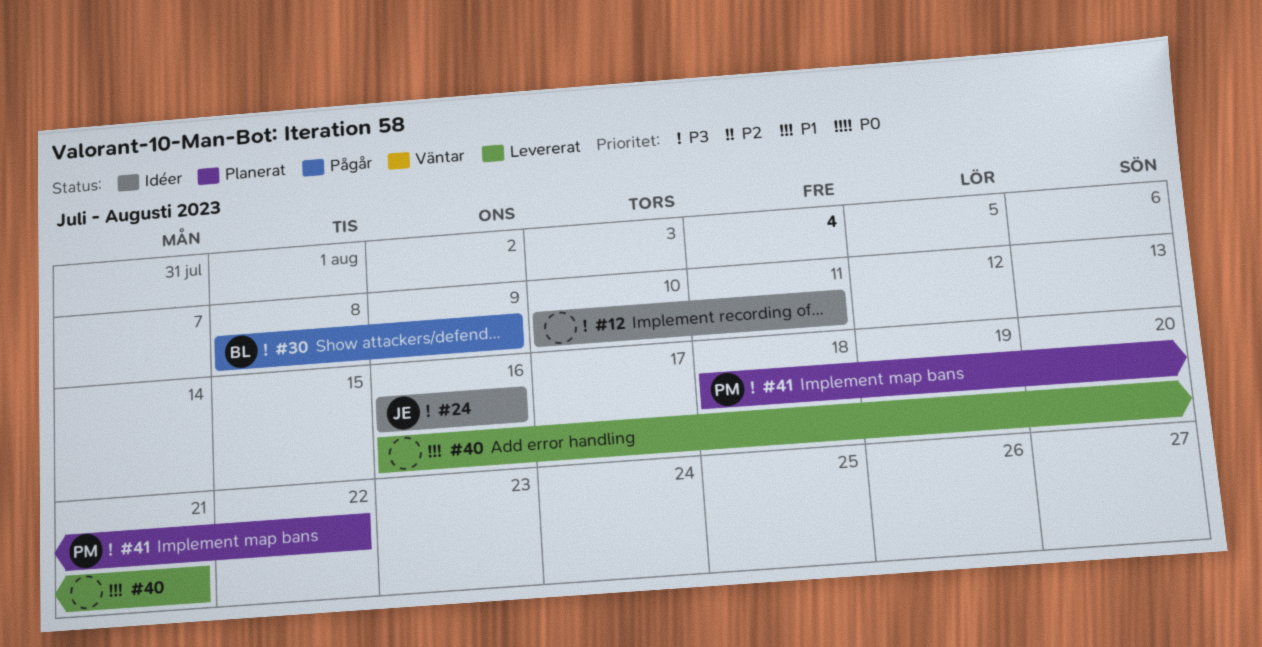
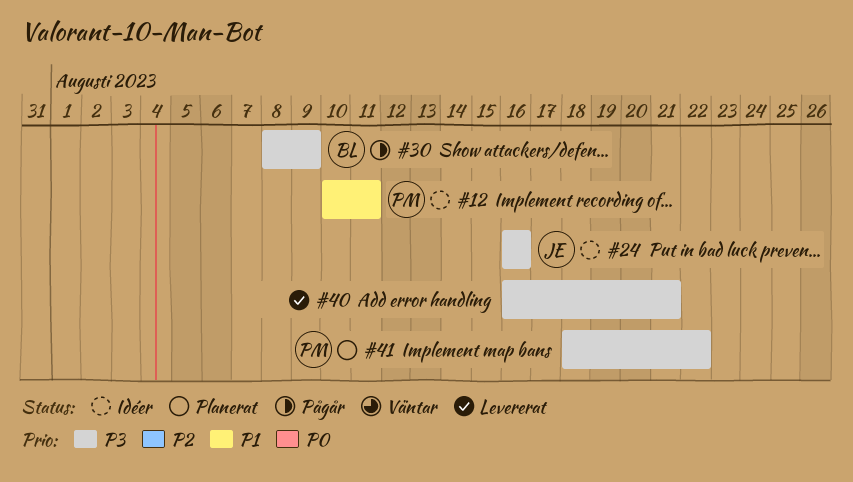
#12, owner: none -> PM
#12, priority: P3 -> P1
#40, priority: P1 -> P3

